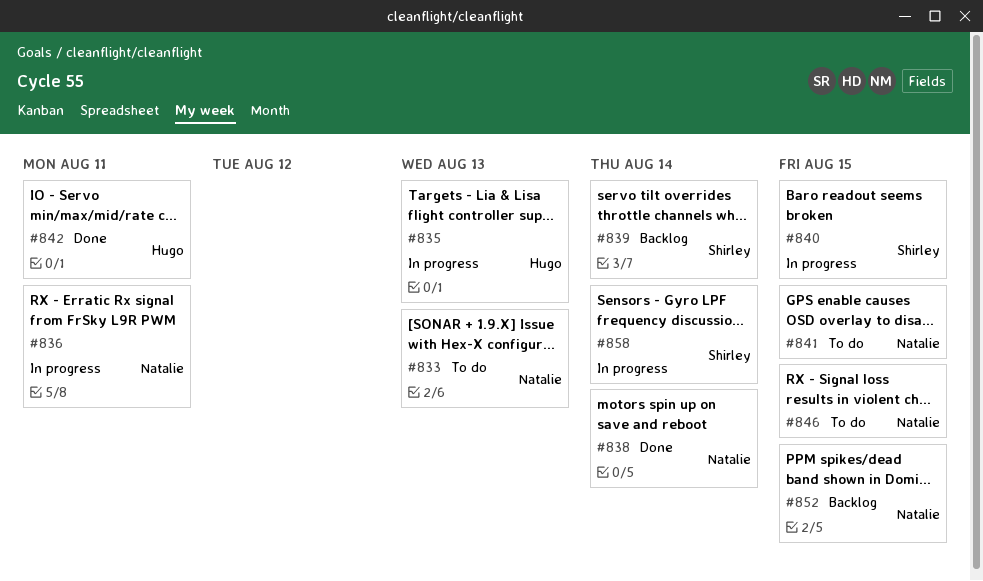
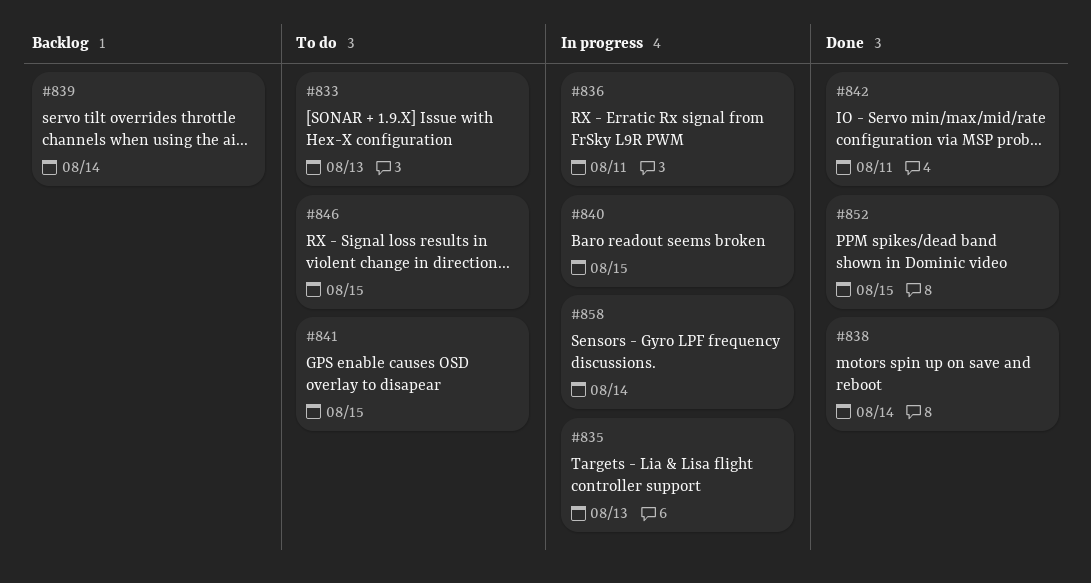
#852, status: Backlog -> Done

